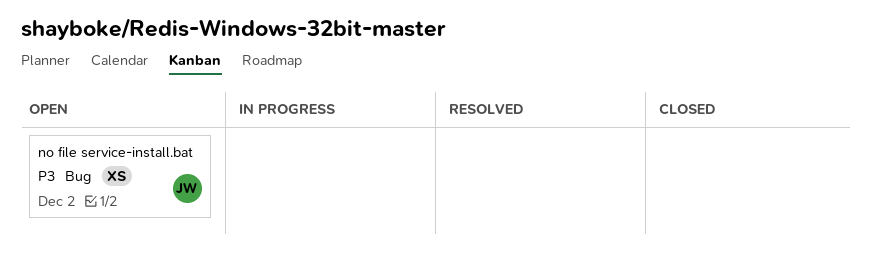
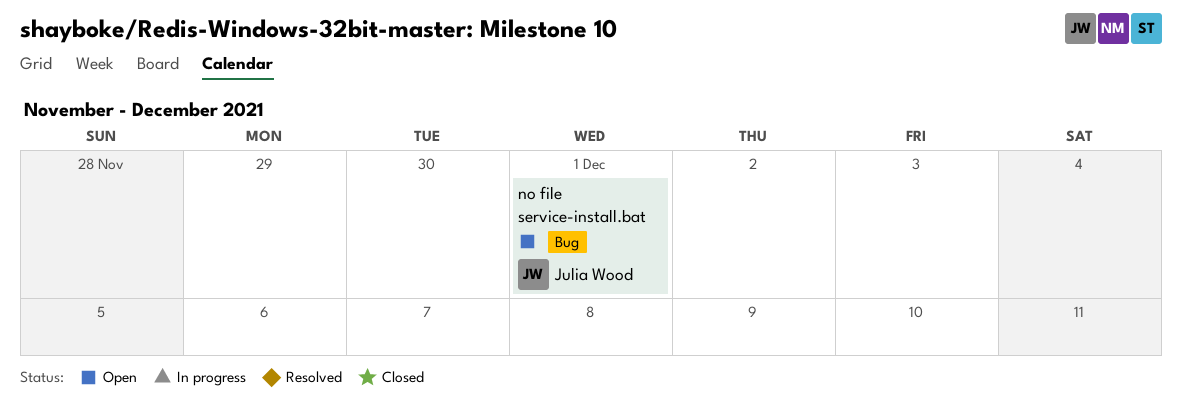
no file service-install.bat, due: Dec 2 -> Dec 1

